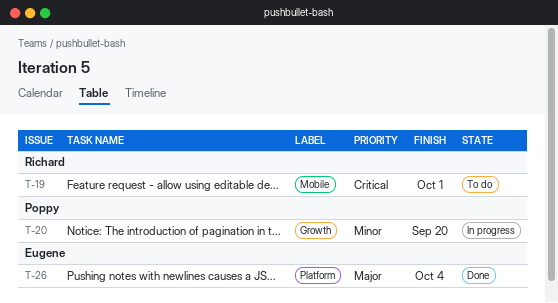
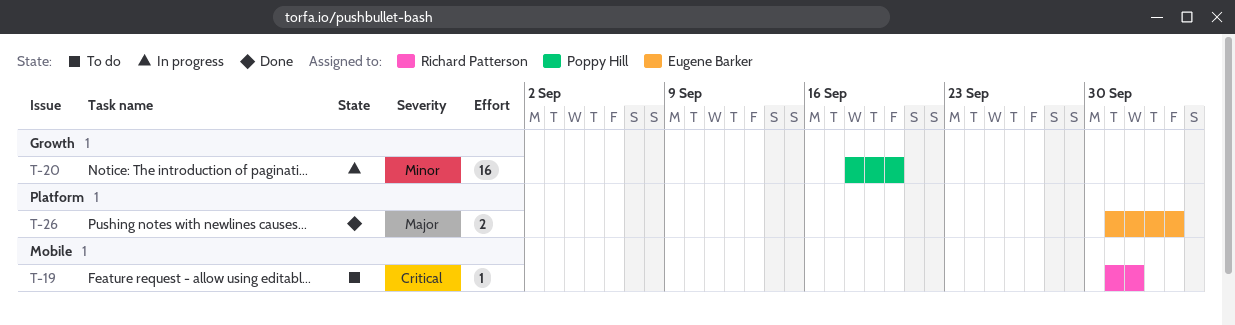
T-19, due: Oct 1 -> Oct 2

